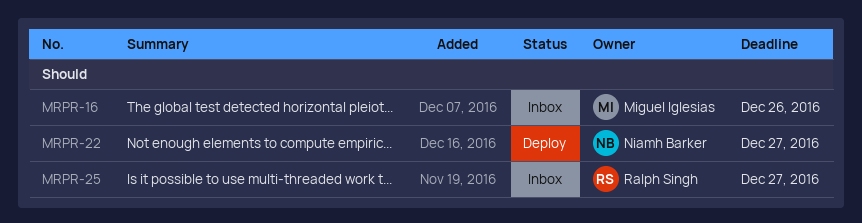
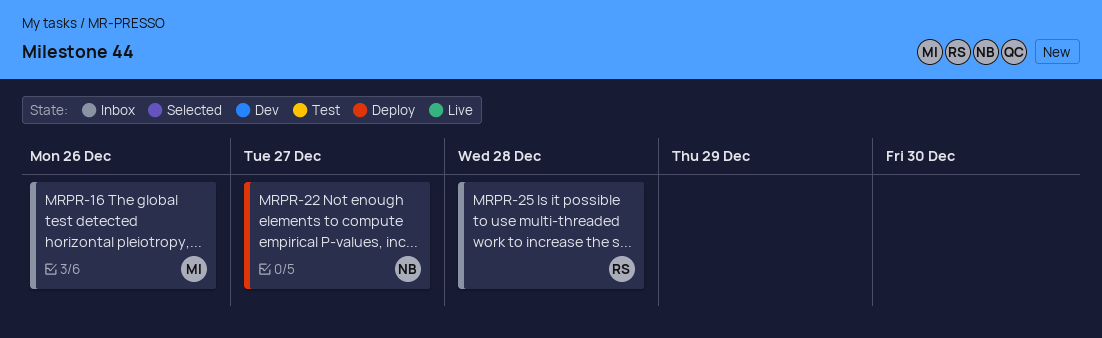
MRPR-25, due: Dec 27 -> Dec 28

